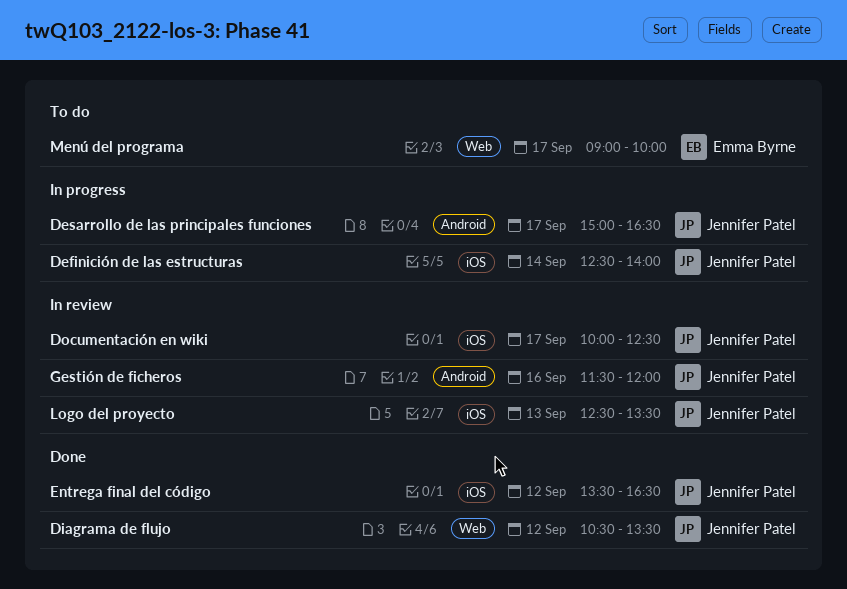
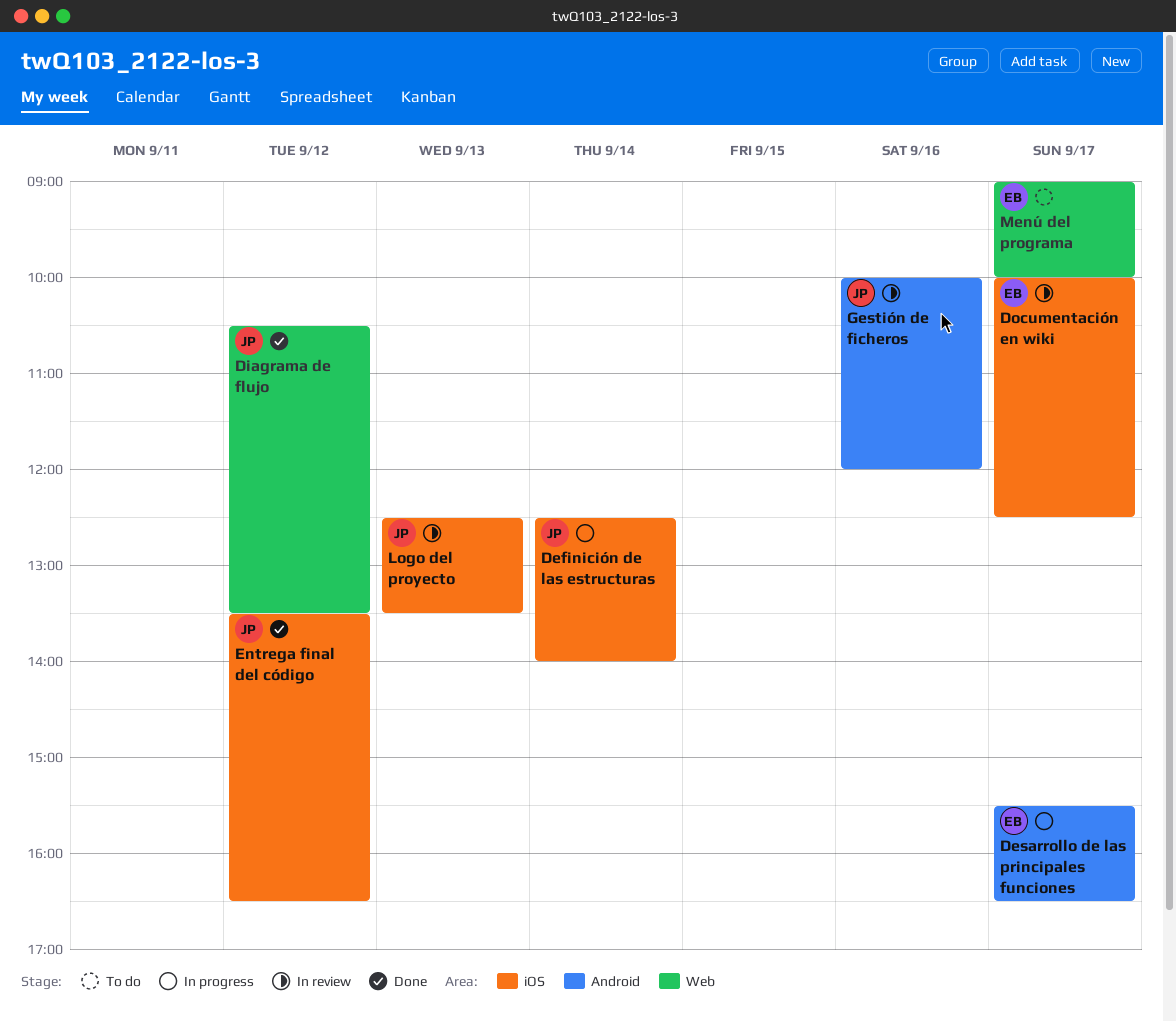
Desarrollo de las principales funciones, owner: Jennifer Patel -> Emma Byrne
Desarrollo de las principales funciones, begins: 15:00 -> 15:30
Documentación en wiki, owner: Jennifer Patel -> Emma Byrne
Gestión de ficheros, begins: 11:30 -> 10:00

